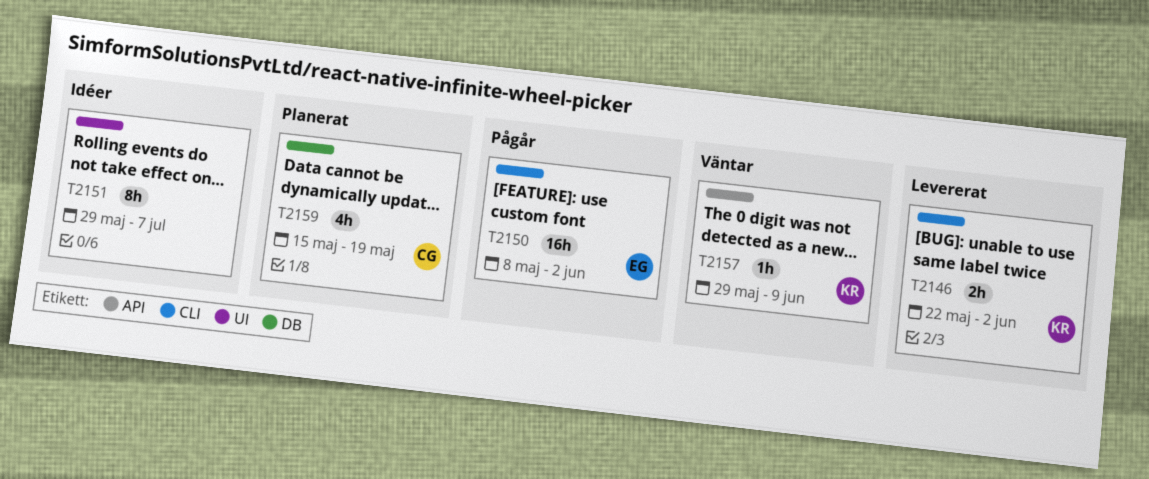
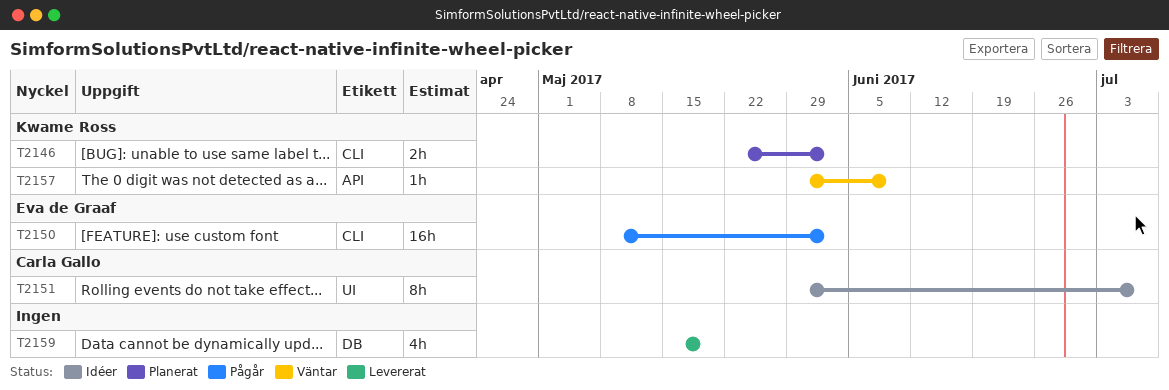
T2146, status: Levererat -> Planerat
T2151, owner: none -> Carla Gallo
T2159, status: Planerat -> Levererat
T2159, owner: Carla Gallo -> none

